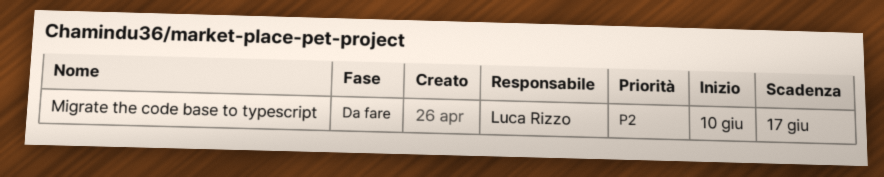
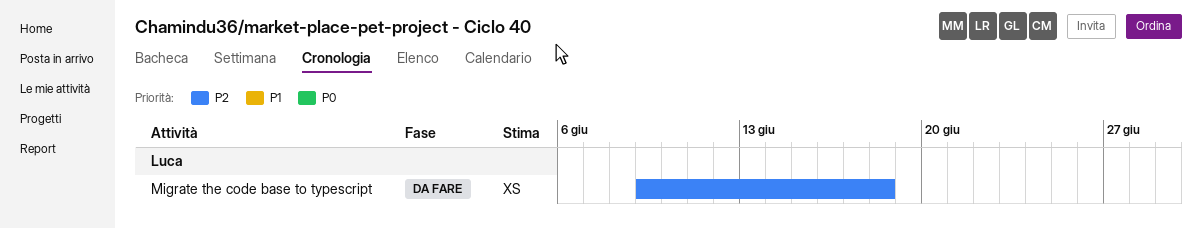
Migrate the code base to typescript, start: Jun 10 -> Jun 9
Migrate the code base to typescript, due: Jun 17 -> Jun 18

